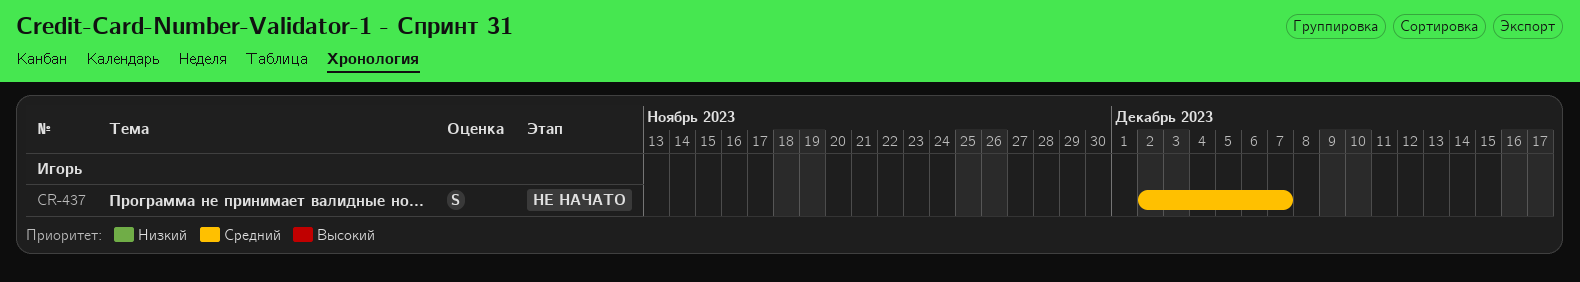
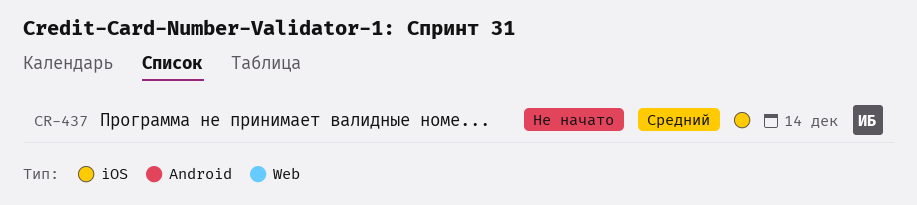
CR-437, due: Dec 7 -> Dec 14

